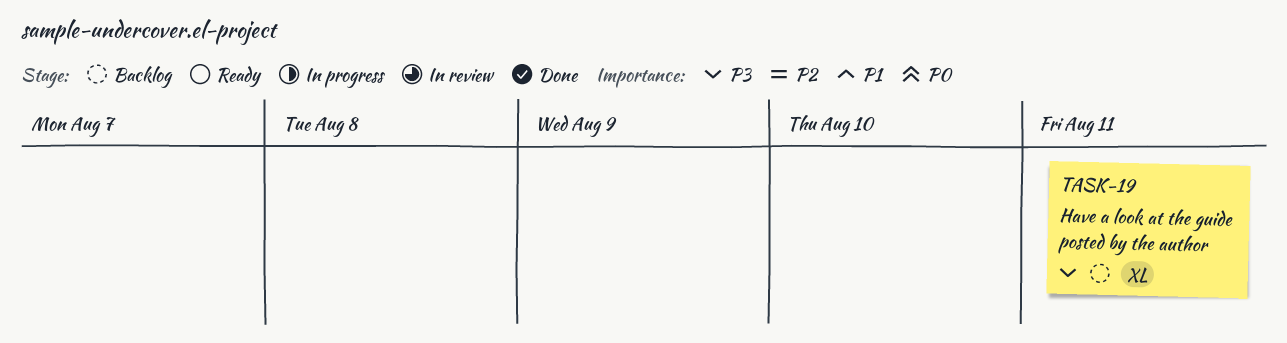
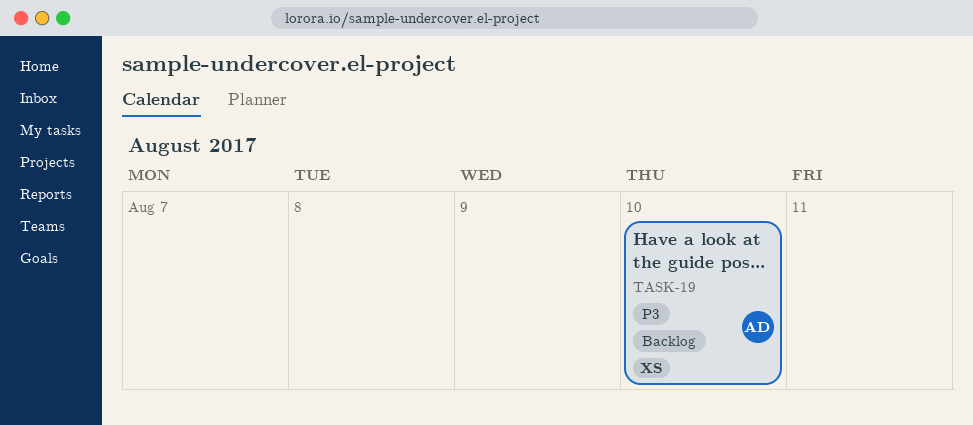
TASK-19, estimate: XL -> XS
TASK-19, due: Aug 11 -> Aug 10

